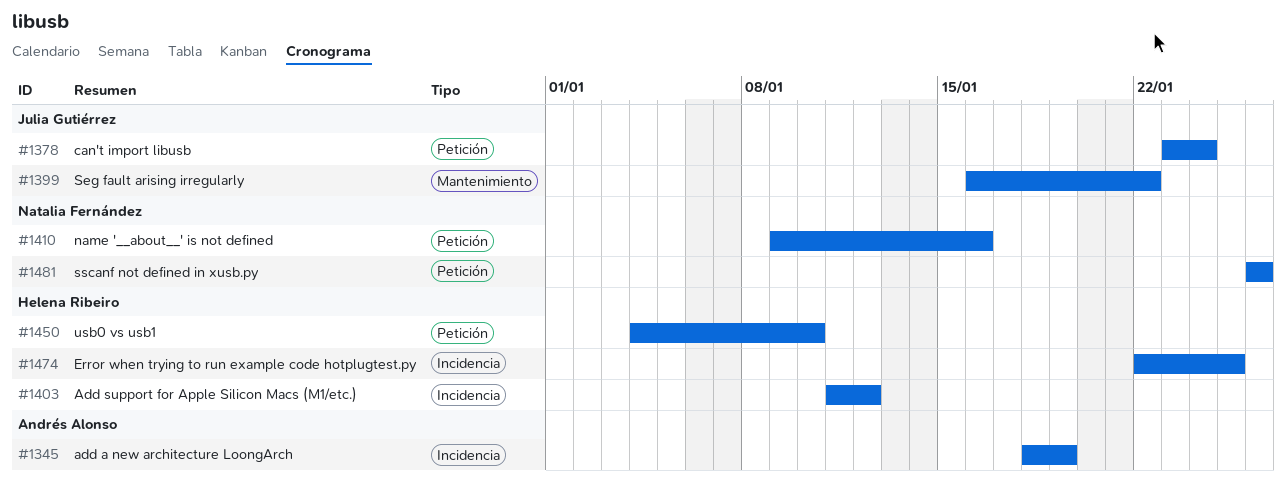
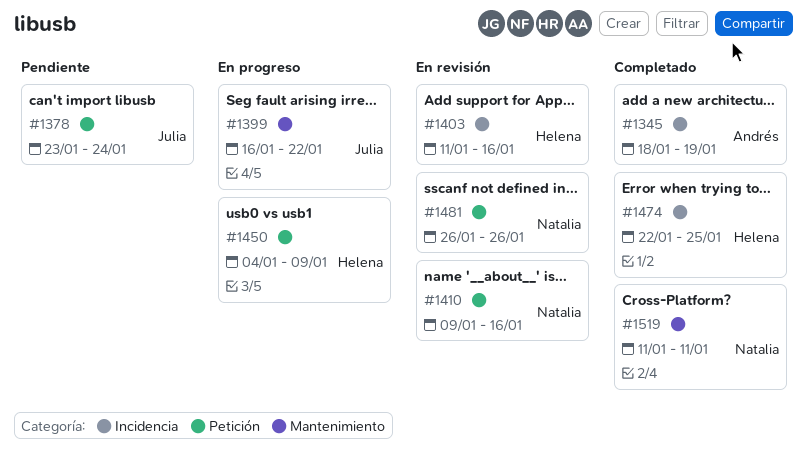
#1403, due: Jan 12 -> Jan 16
#1450, due: Jan 10 -> Jan 9
#1519: none -> present

